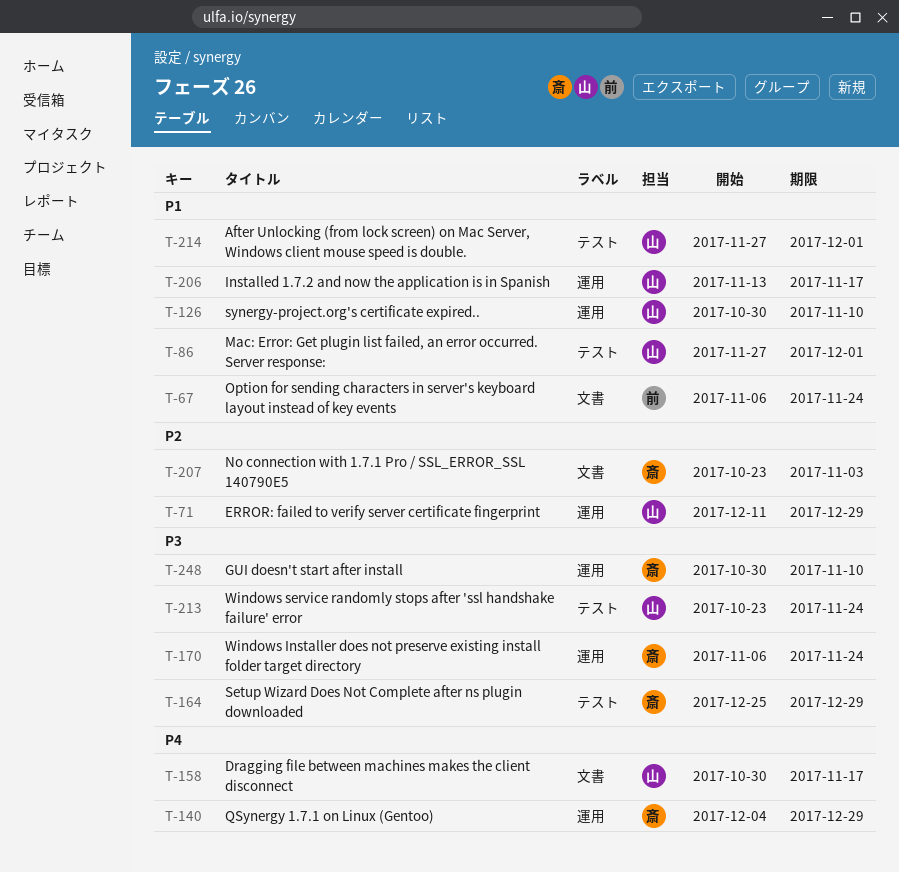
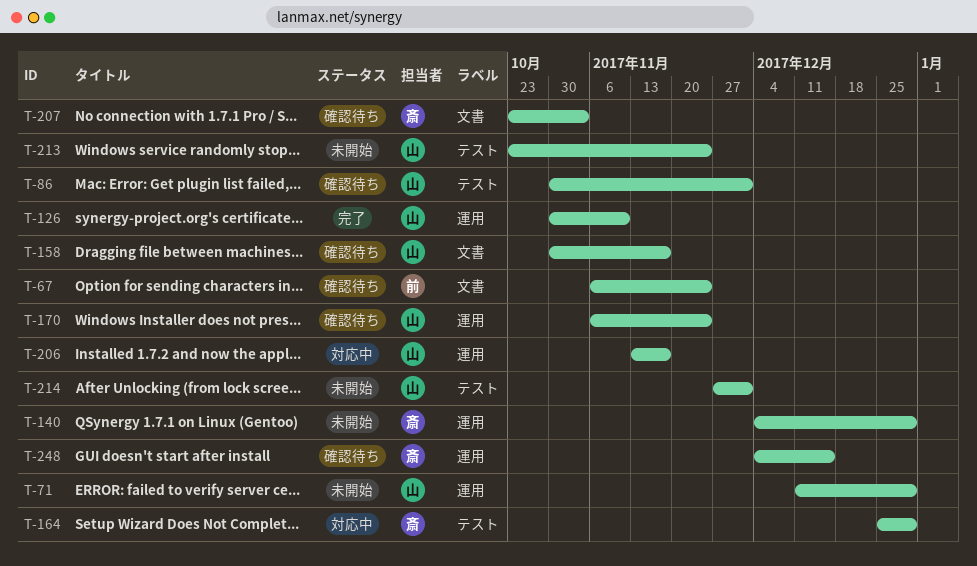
T-86, start: Nov 27 -> Oct 30
T-170, owner: 斎 -> 山
T-248, start: Oct 30 -> Dec 4
T-248, due: Nov 10 -> Dec 15

